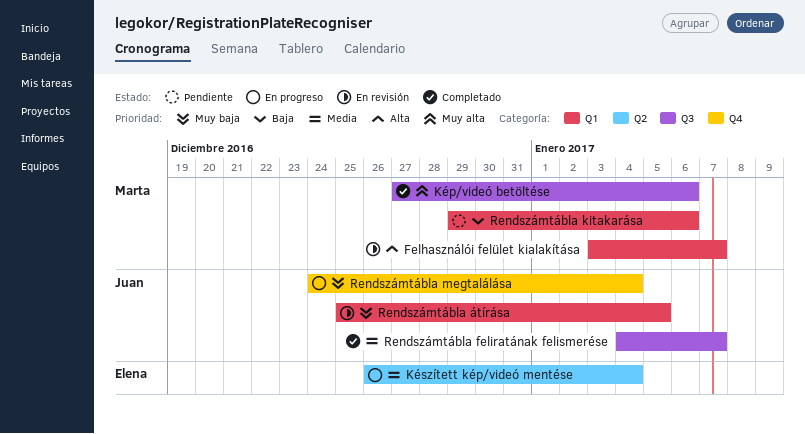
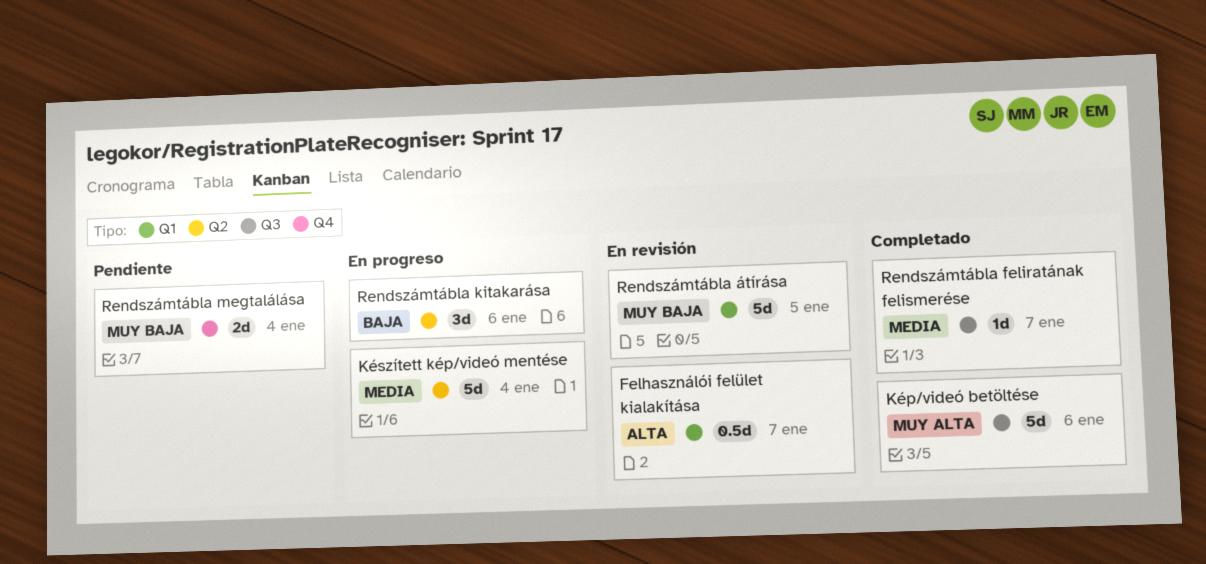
Rendszámtábla kitakarása, status: Pendiente -> En progreso
Rendszámtábla kitakarása, label: Q1 -> Q2
Rendszámtábla megtalálása, status: En progreso -> Pendiente

